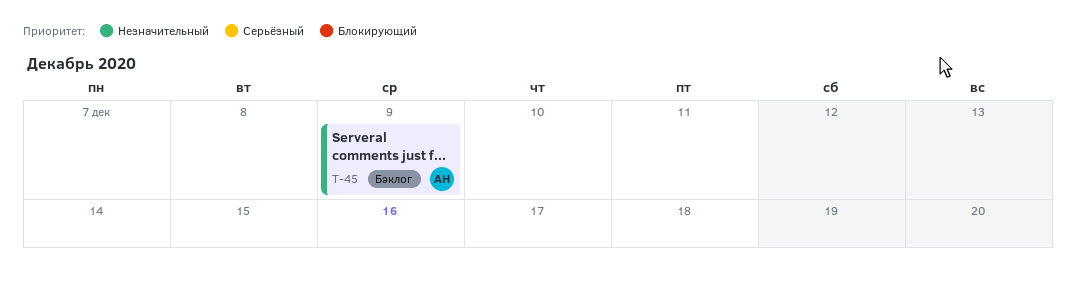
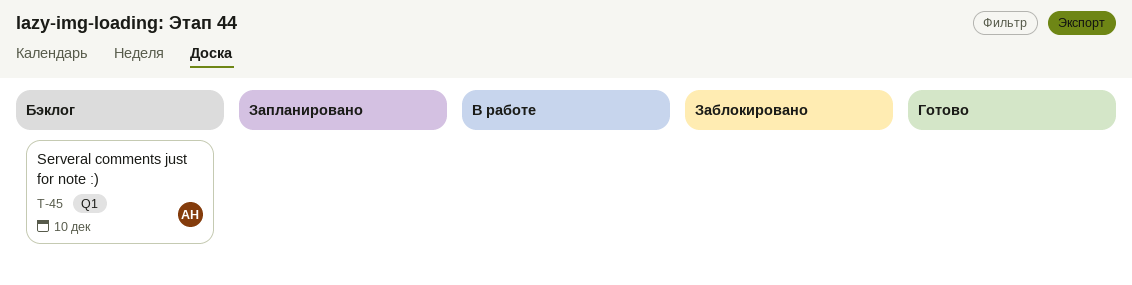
T-45, due: Dec 9 -> Dec 10

